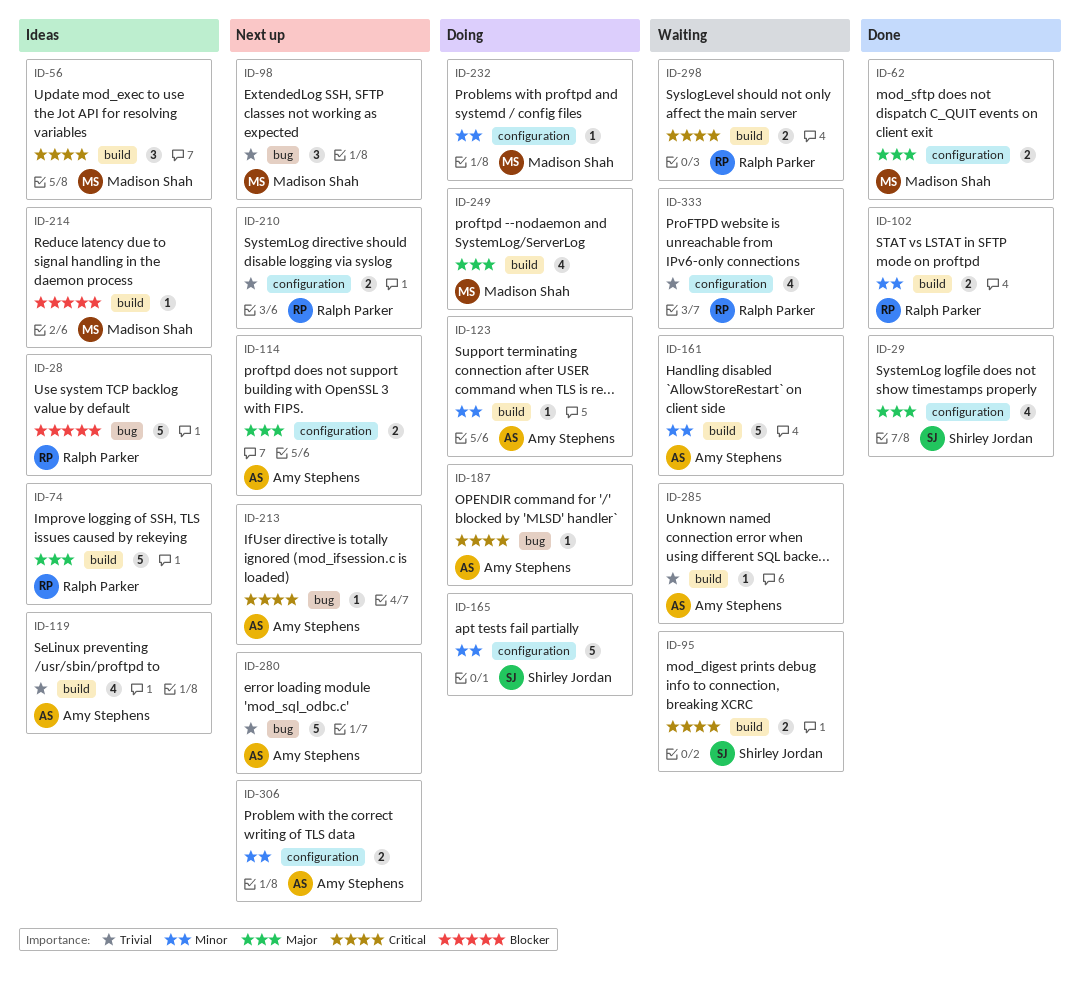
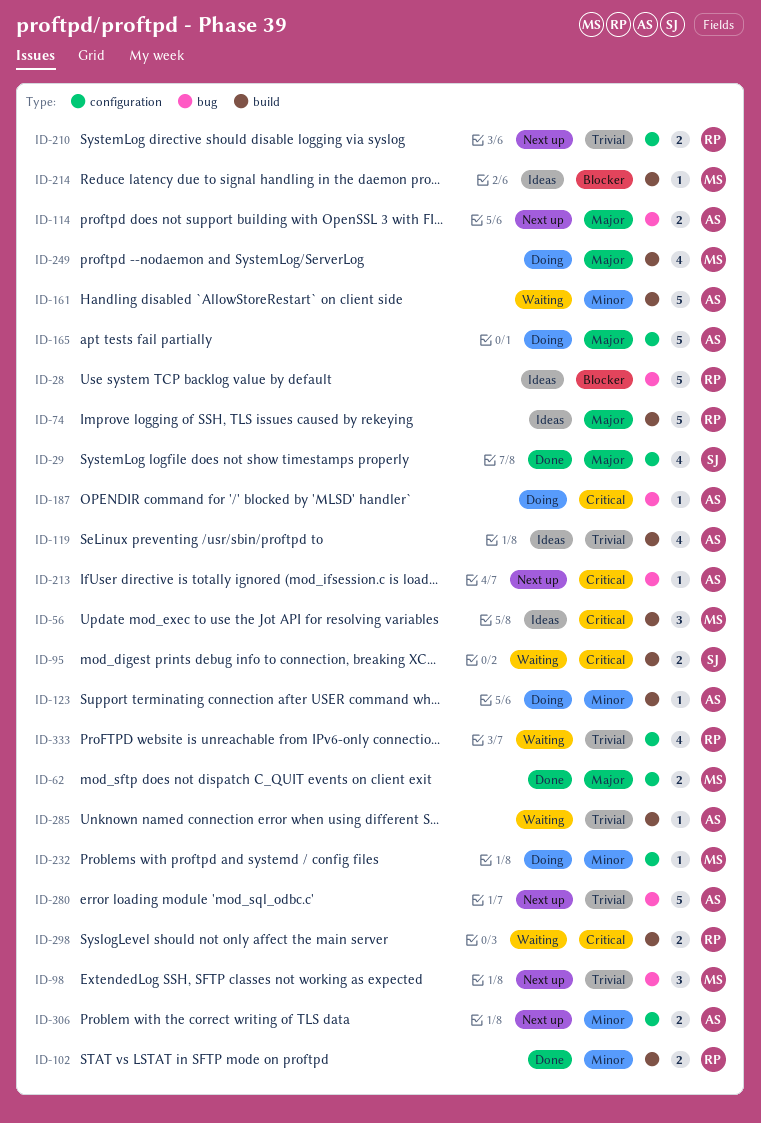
ID-114, label: configuration -> bug
ID-165, owner: Shirley Jordan -> Amy Stephens
ID-165, priority: Minor -> Major

